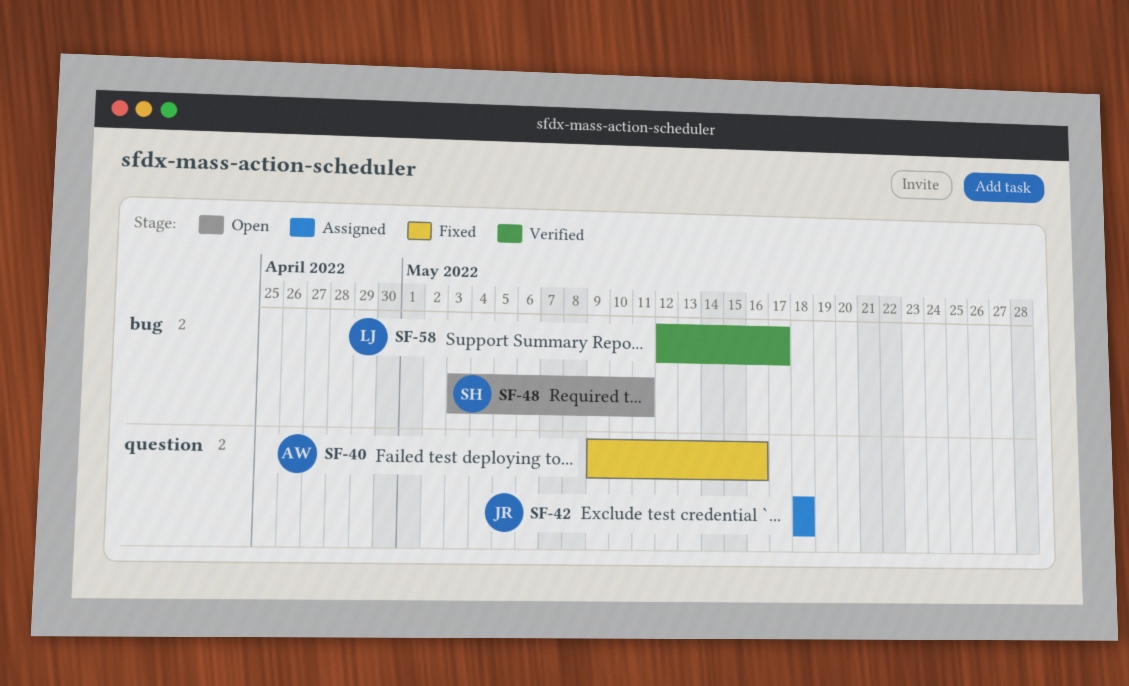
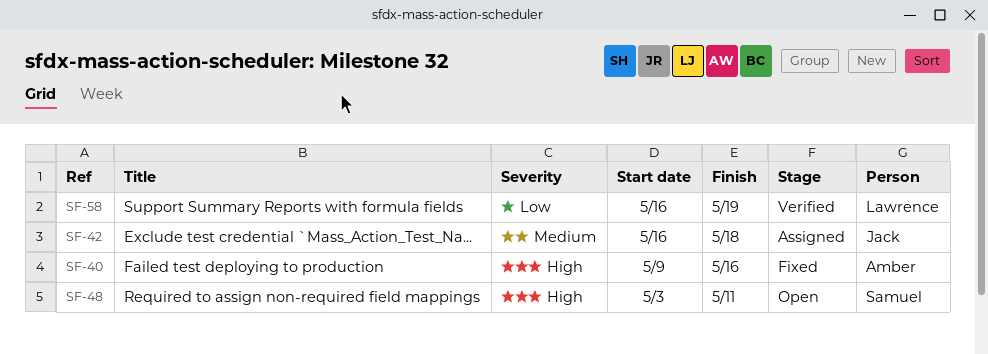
SF-42, start: May 18 -> May 16
SF-58, start: May 12 -> May 16
SF-58, due: May 17 -> May 19

